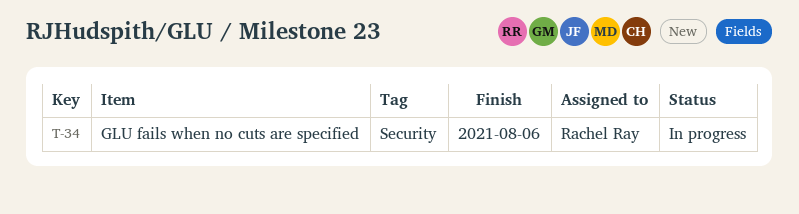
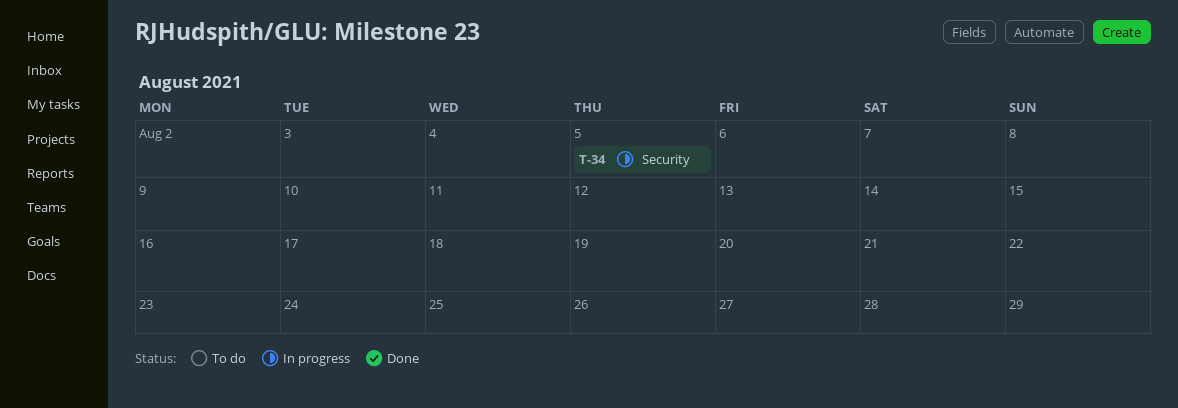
T-34, due: Aug 6 -> Aug 5

